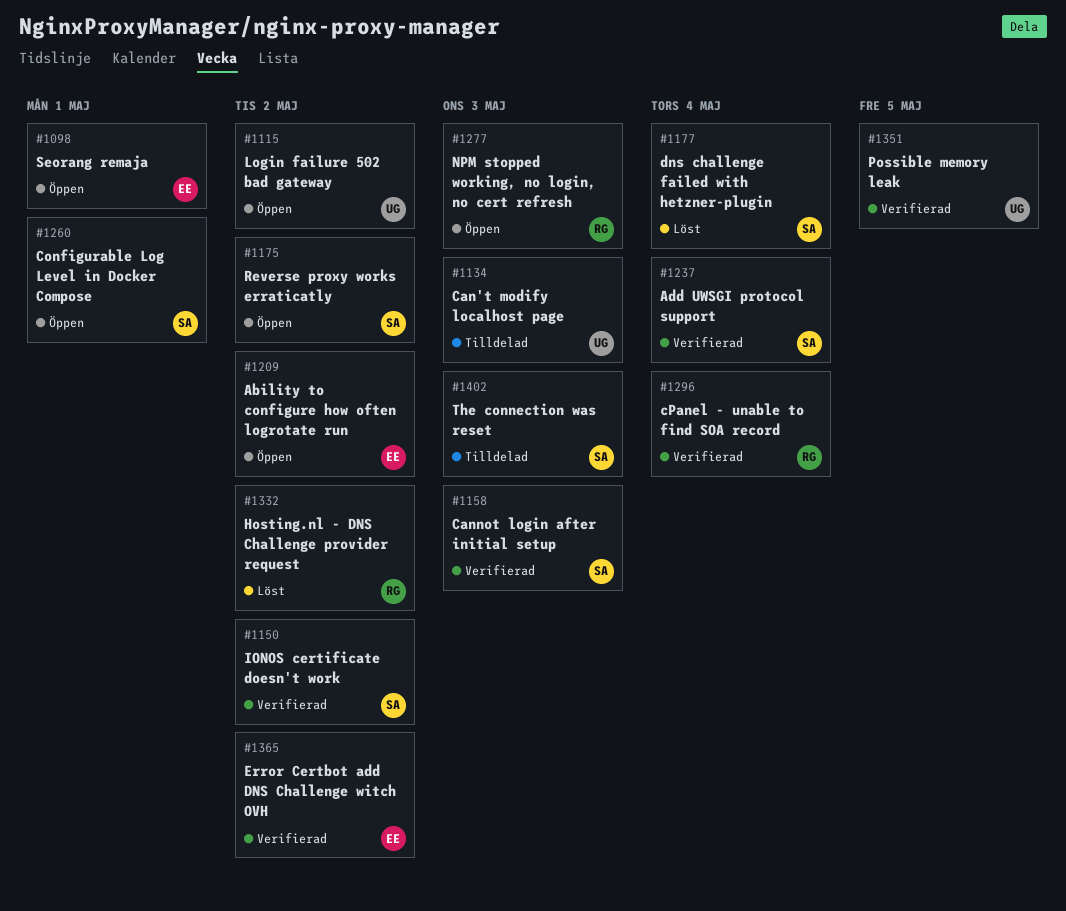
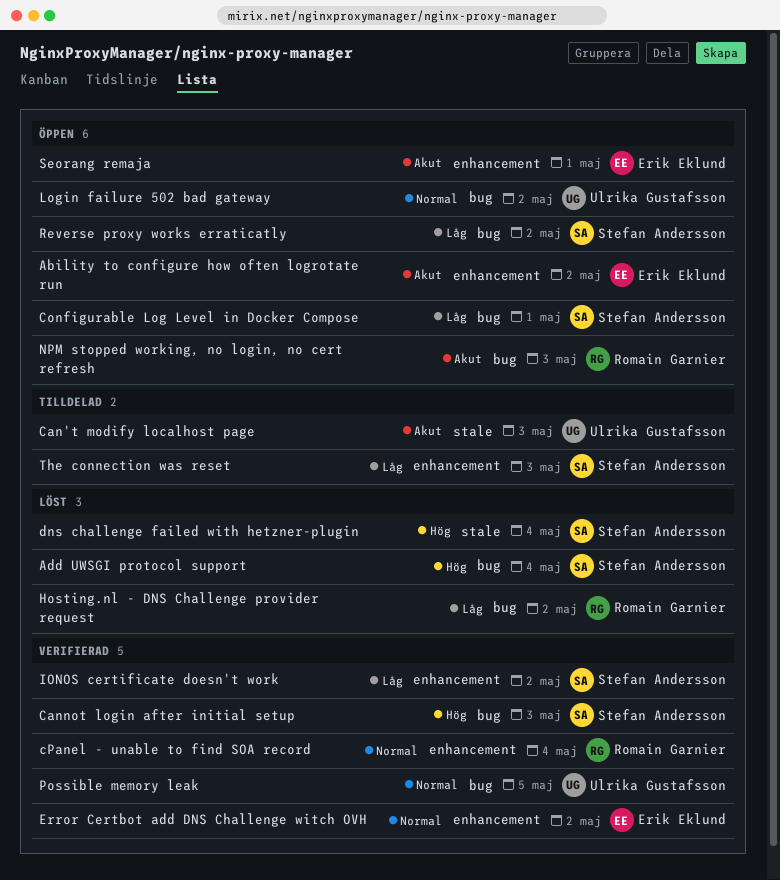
Add UWSGI protocol support, status: Verifierad -> Löst

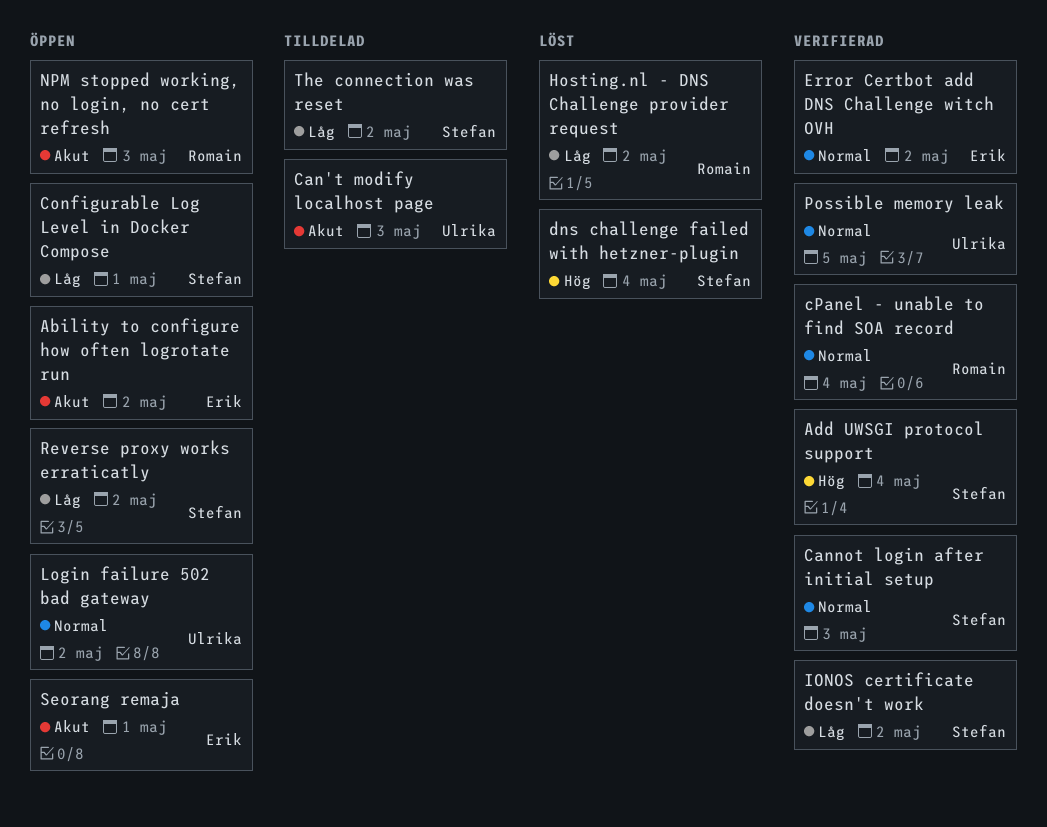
Add UWSGI protocol support, status: Löst -> Verifierad
Cannot login after initial setup, priority: Hög -> Normal
The connection was reset, due: May 3 -> May 2

